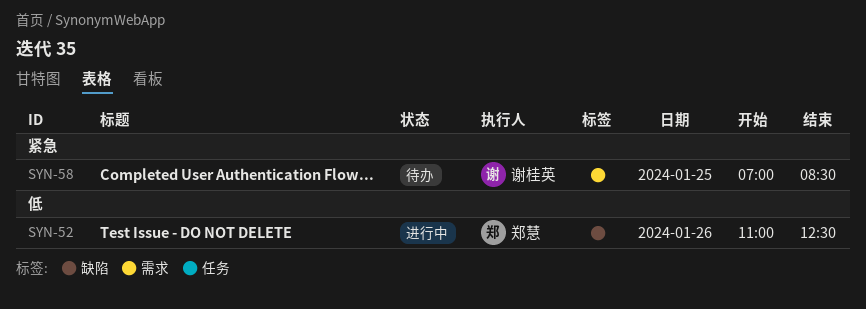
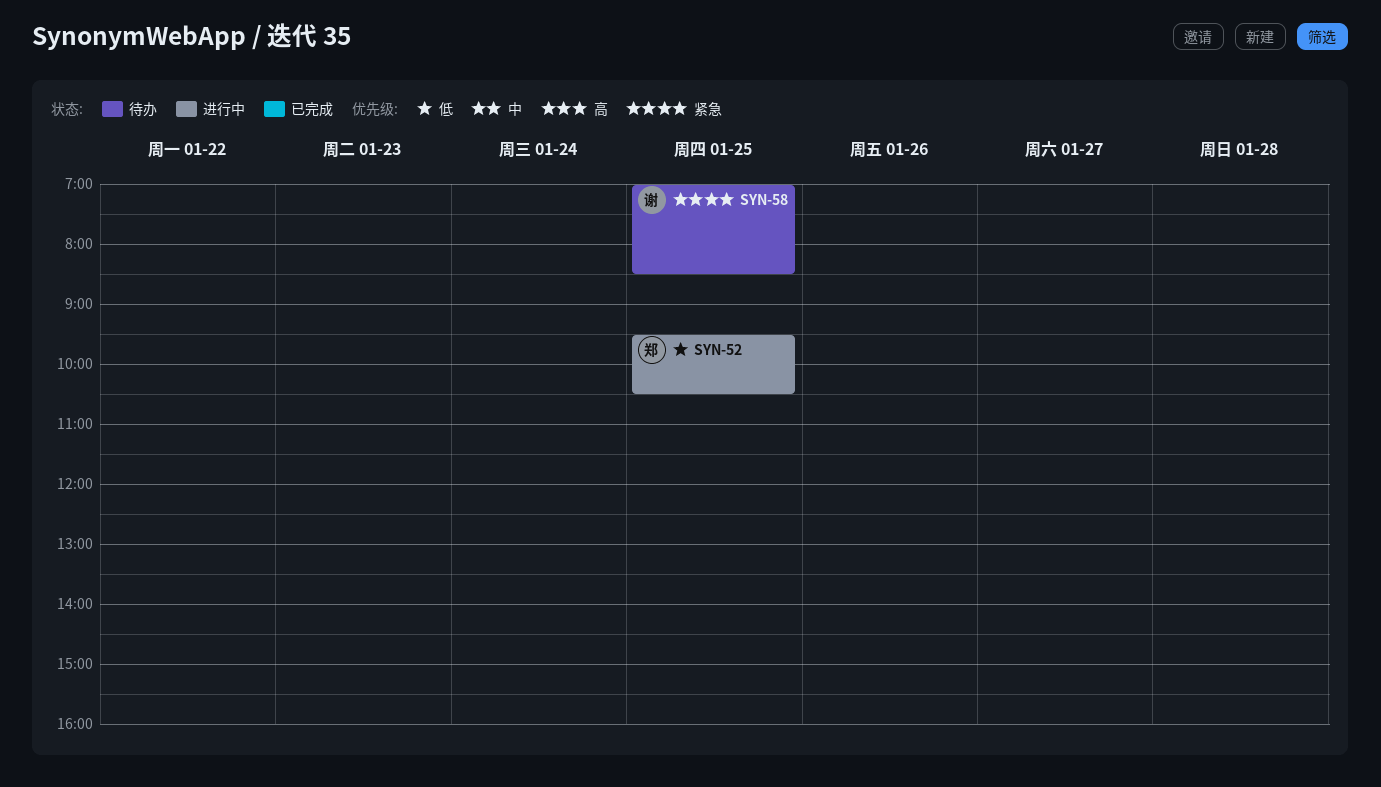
SYN-52, day: Jan 26 -> Jan 25
SYN-52, begins: 11:00 -> 09:30
SYN-52, ends: 12:30 -> 10:30

